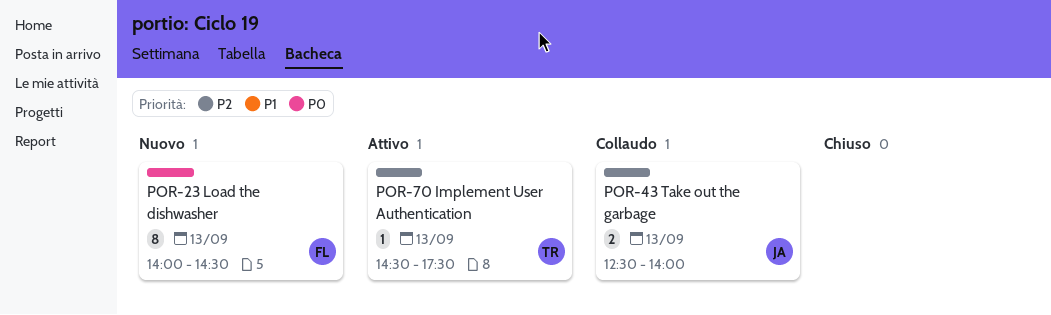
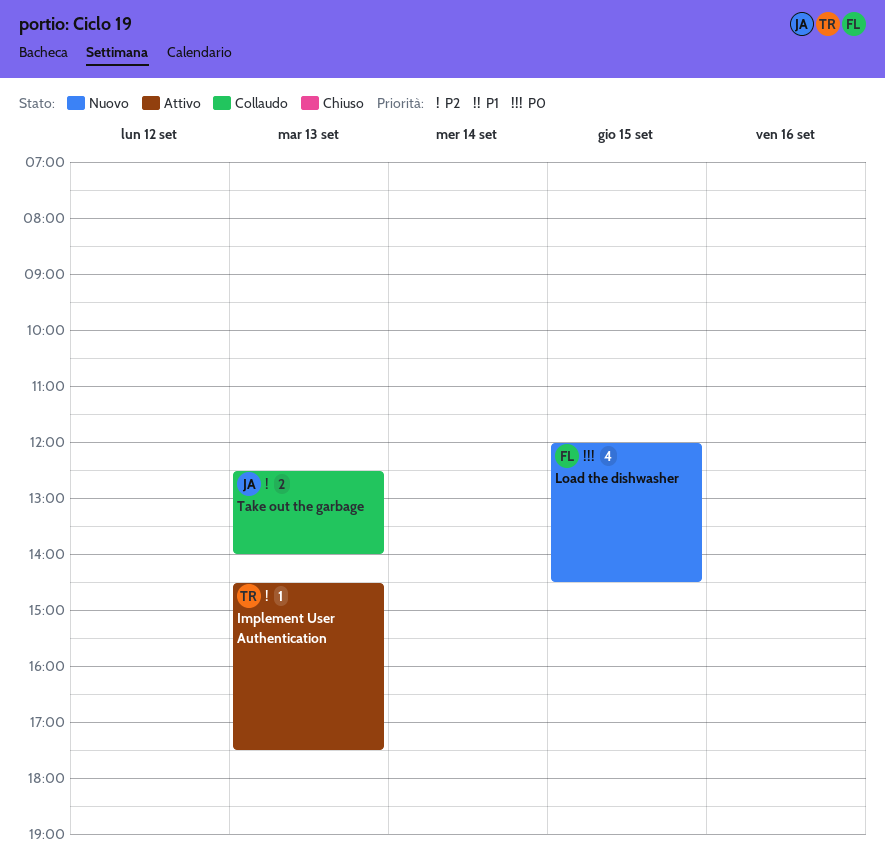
Load the dishwasher, estimate: 8 -> 4
Load the dishwasher, day: Sep 13 -> Sep 15
Load the dishwasher, begins: 14:00 -> 12:00

